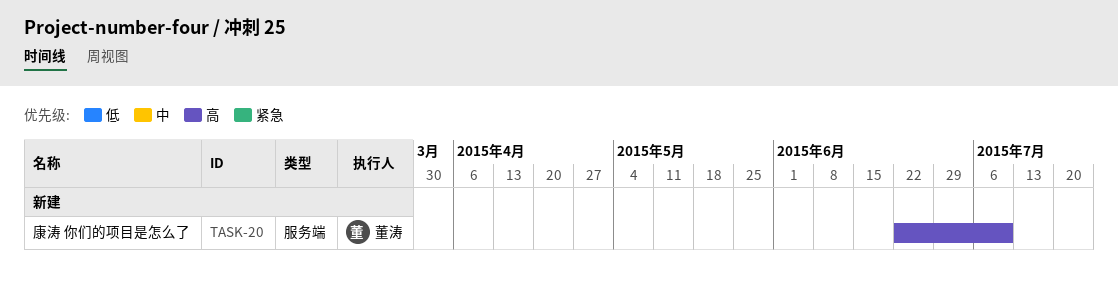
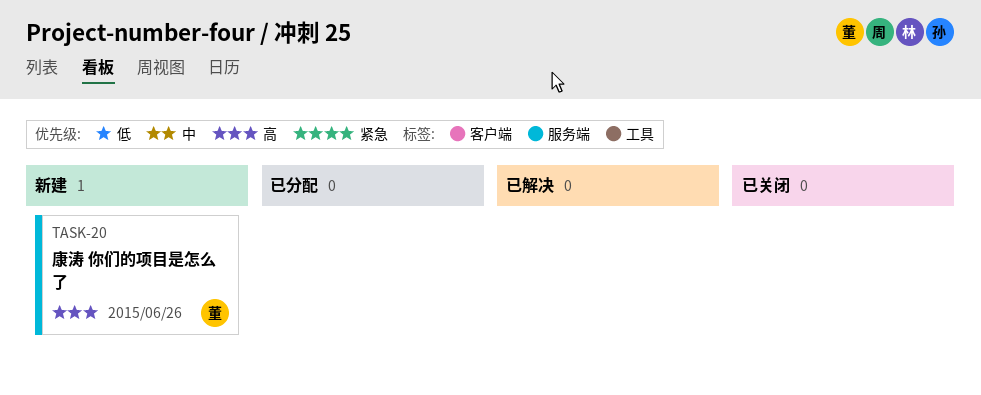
TASK-20, due: Jul 10 -> Jun 26

